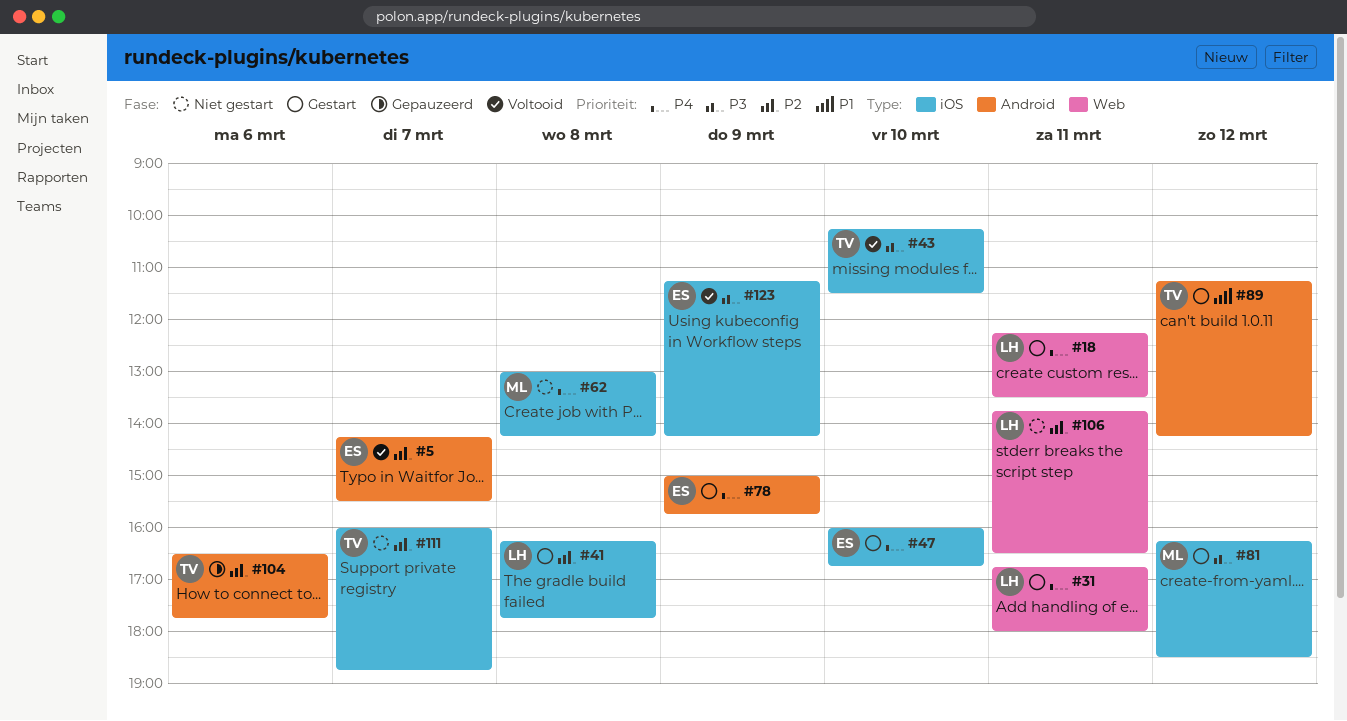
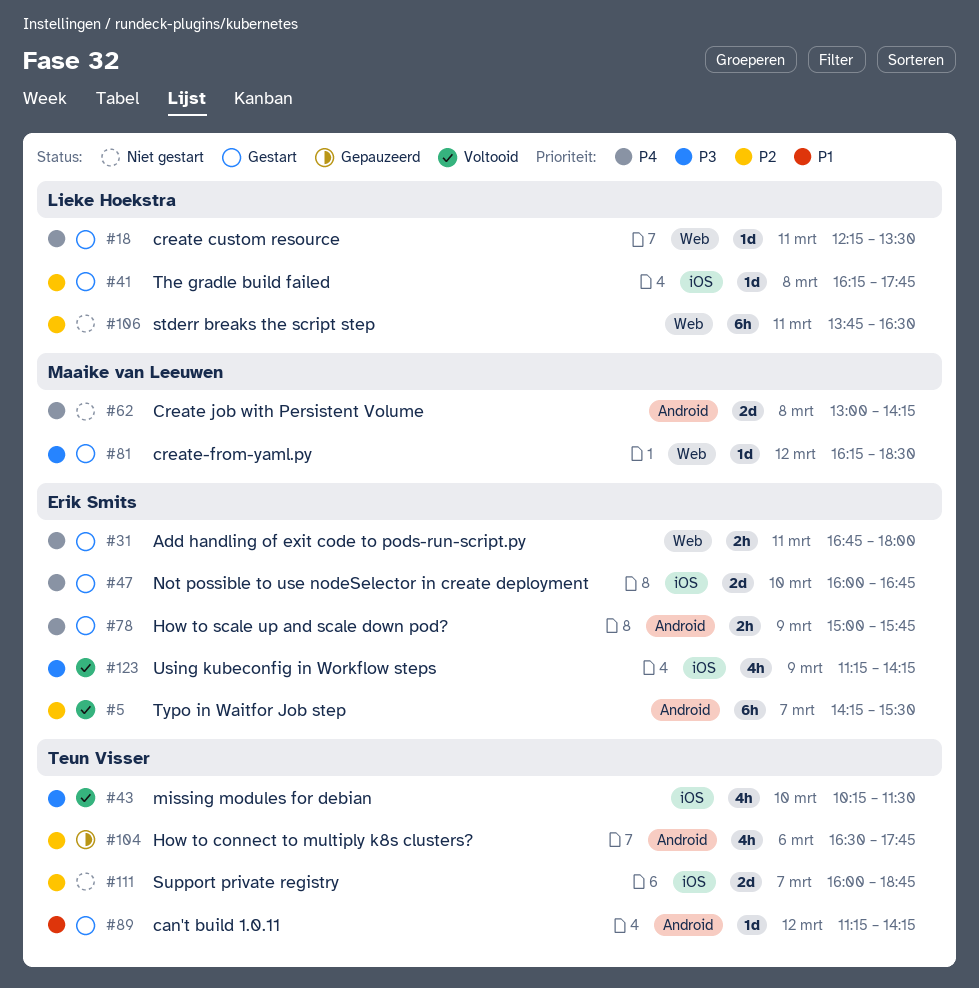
#31, owner: Lieke Hoekstra -> Erik Smits
#62, label: iOS -> Android
#81, label: iOS -> Web

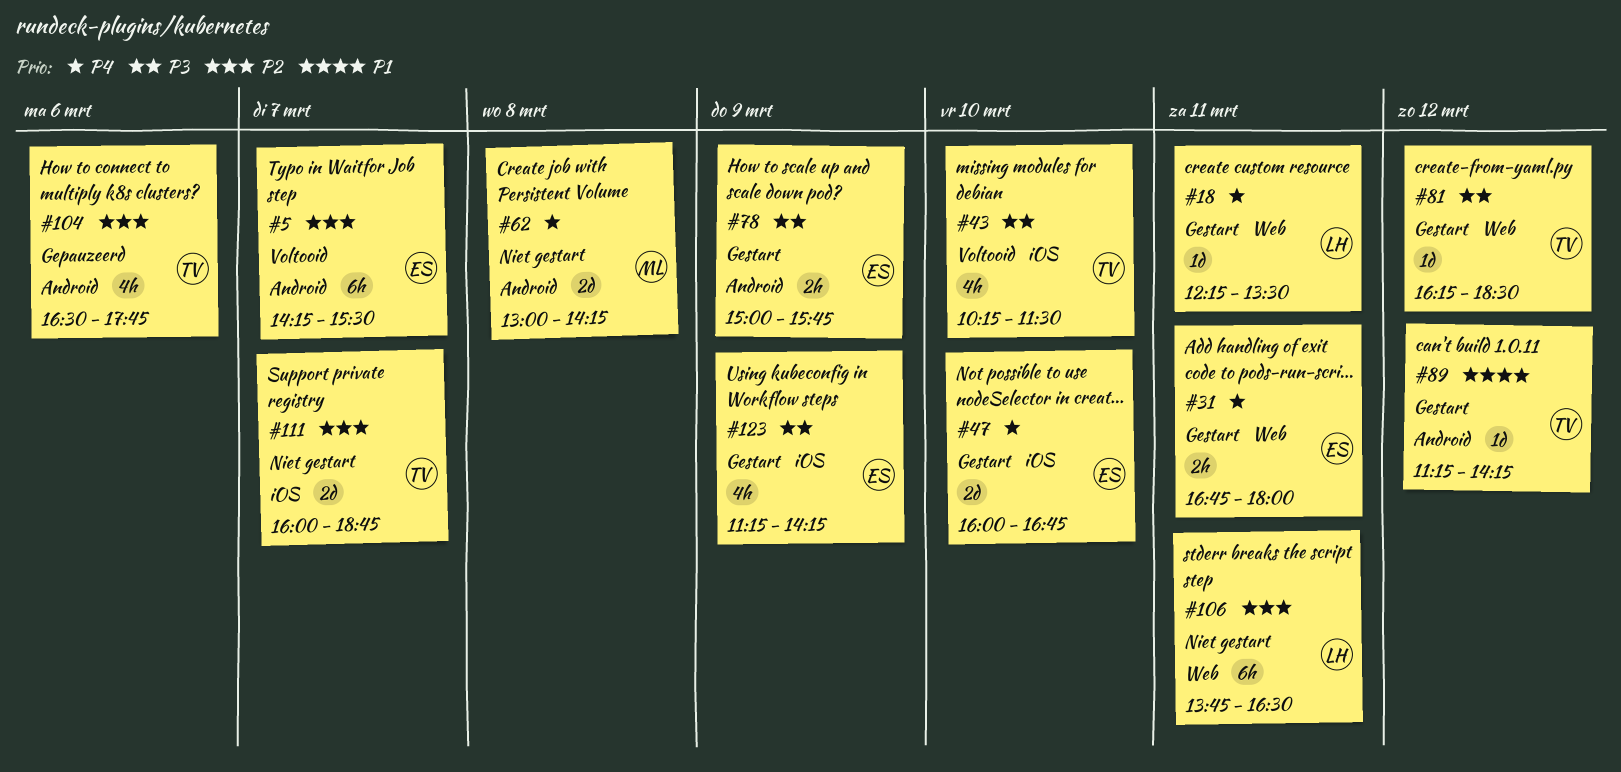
#41: present -> none
#78, priority: P4 -> P3
#81, owner: Maaike van Leeuwen -> Teun Visser
#123, status: Voltooid -> Gestart

